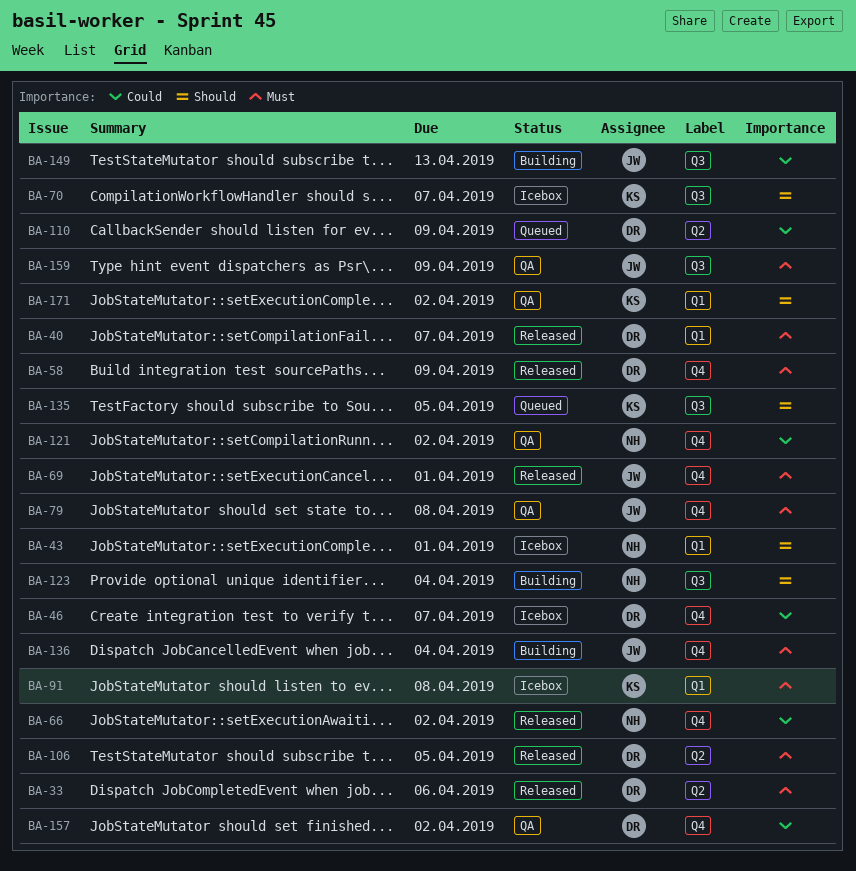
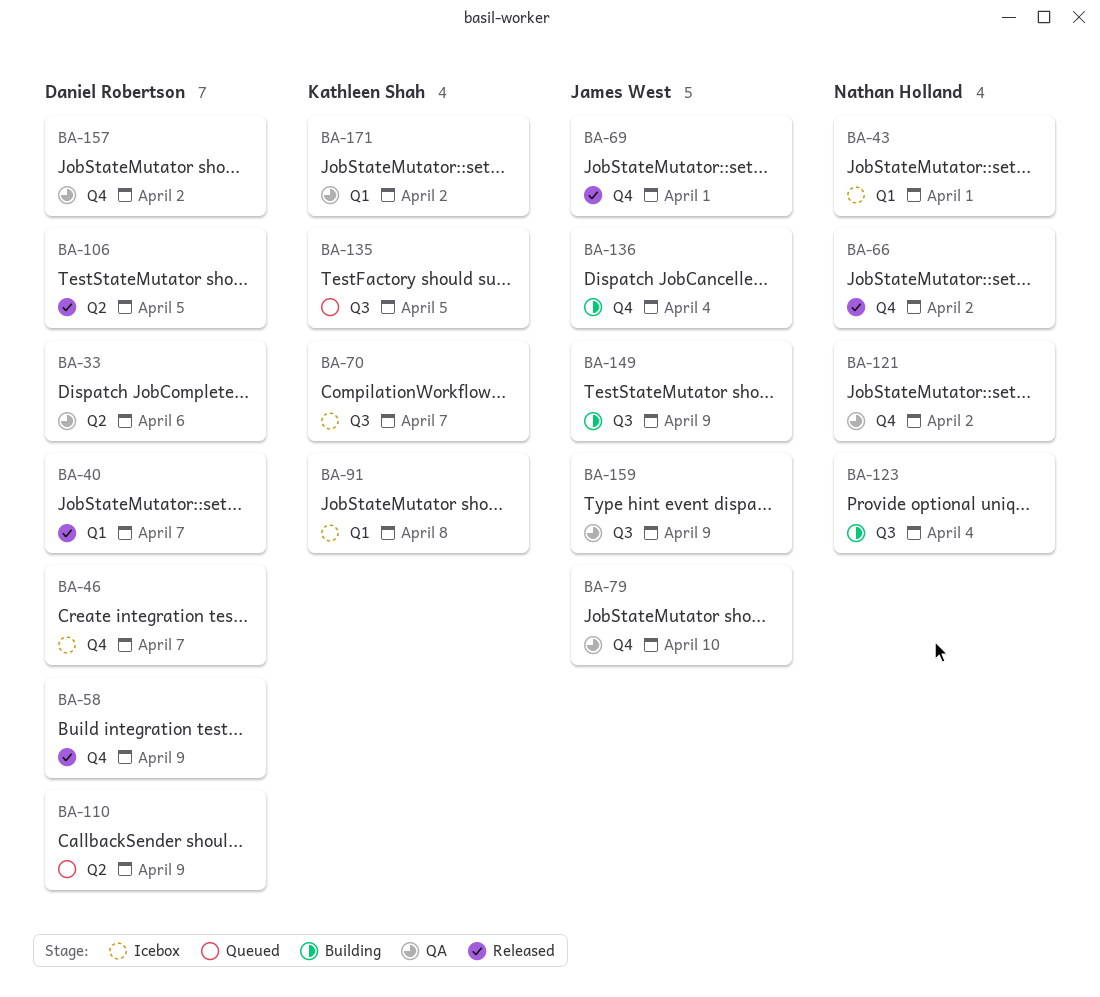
BA-33, status: Released -> QA
BA-79, due: Apr 8 -> Apr 10
BA-149, due: Apr 13 -> Apr 9

